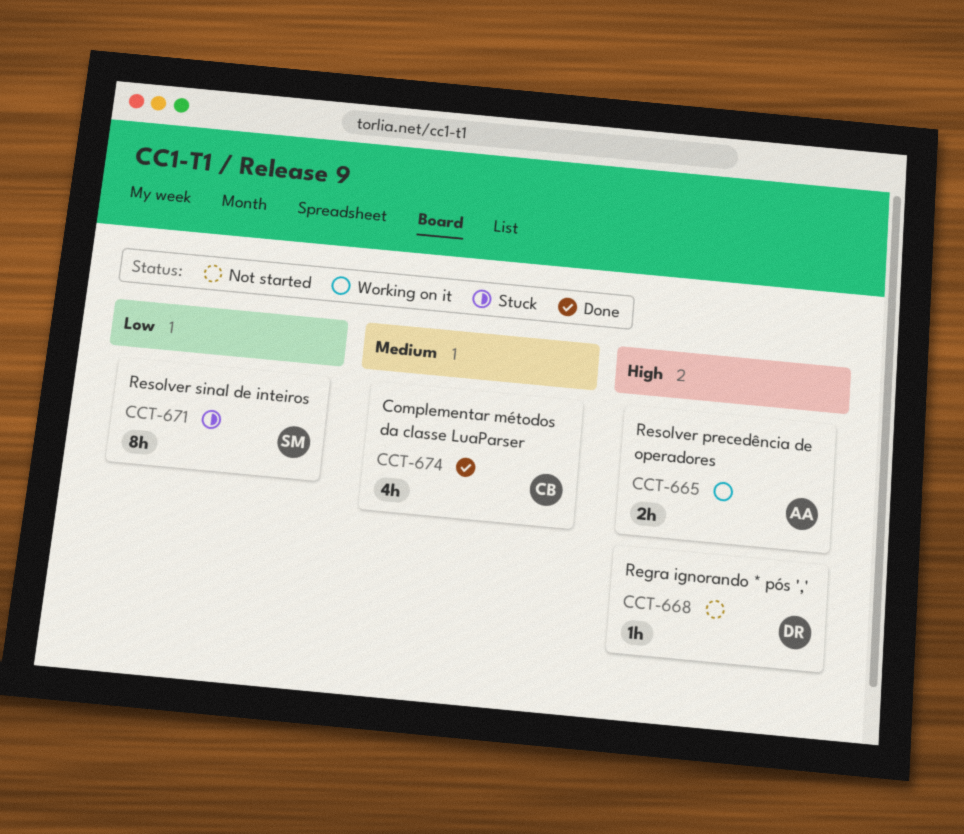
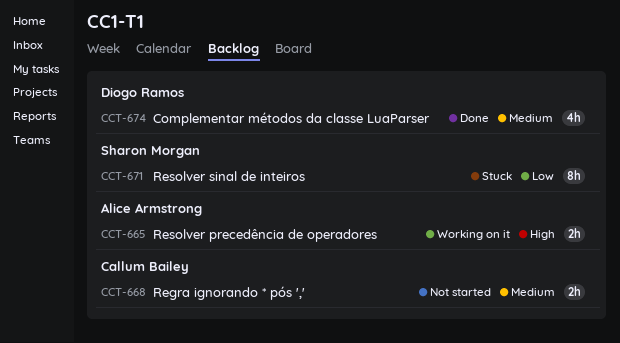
CCT-668, owner: Diogo Ramos -> Callum Bailey
CCT-668, priority: High -> Medium
CCT-668, estimate: 1h -> 2h
CCT-674, owner: Callum Bailey -> Diogo Ramos

